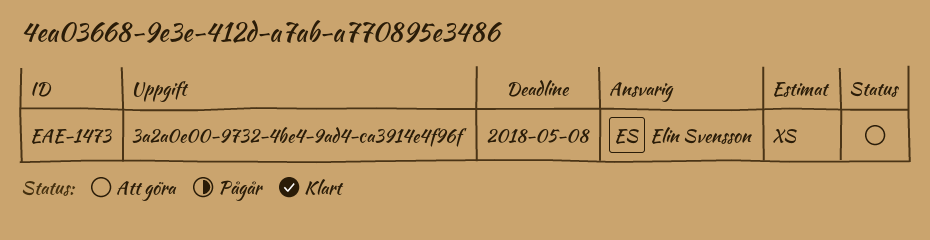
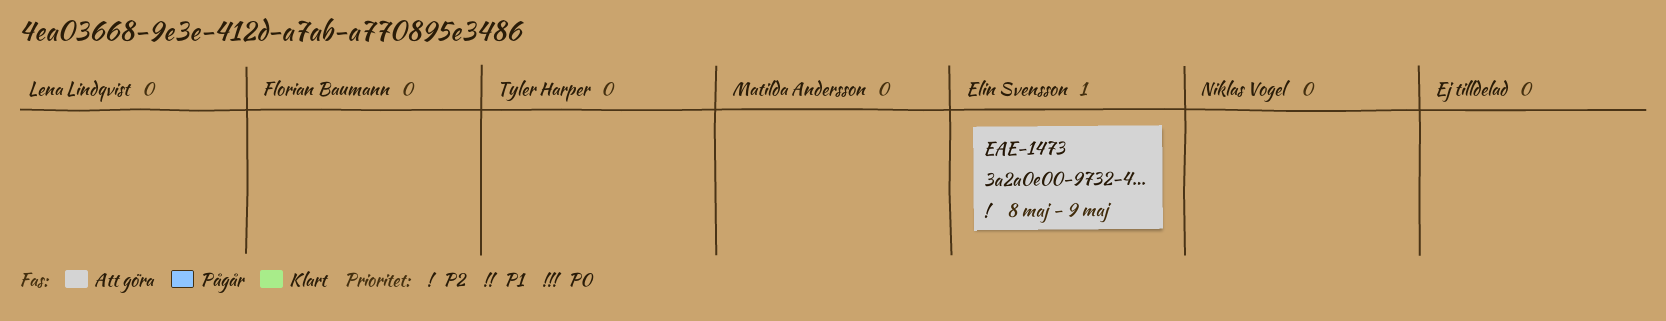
EAE-1473, due: May 8 -> May 9

